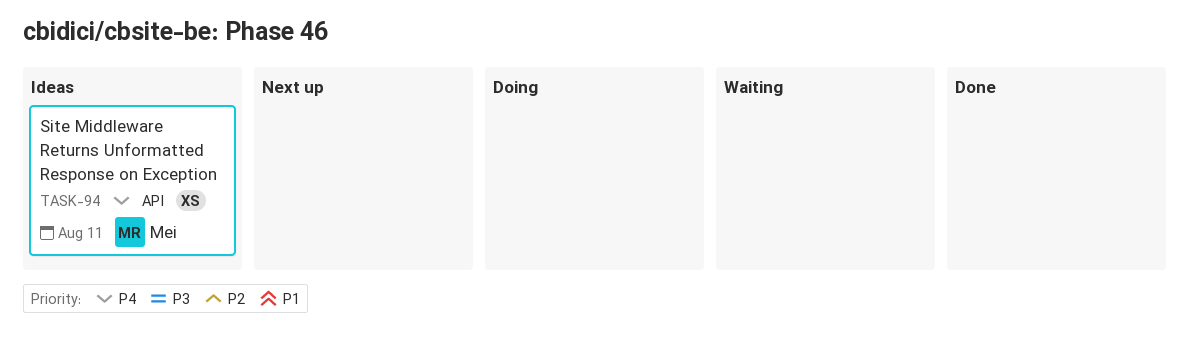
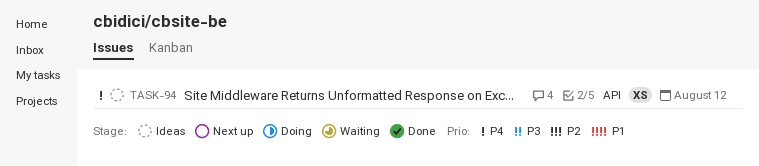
TASK-94, due: Aug 11 -> Aug 12

